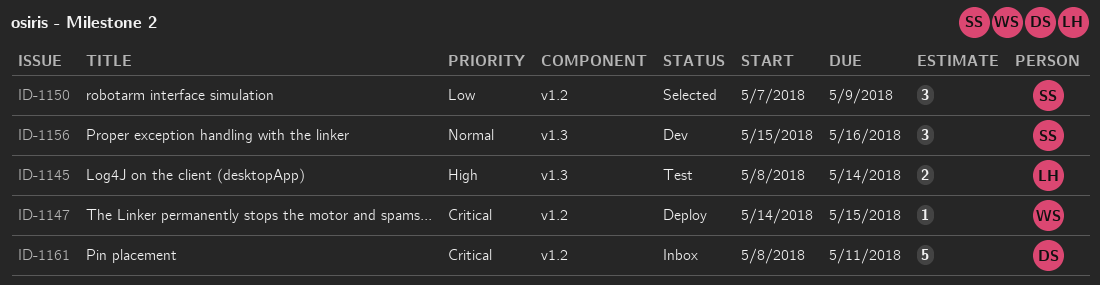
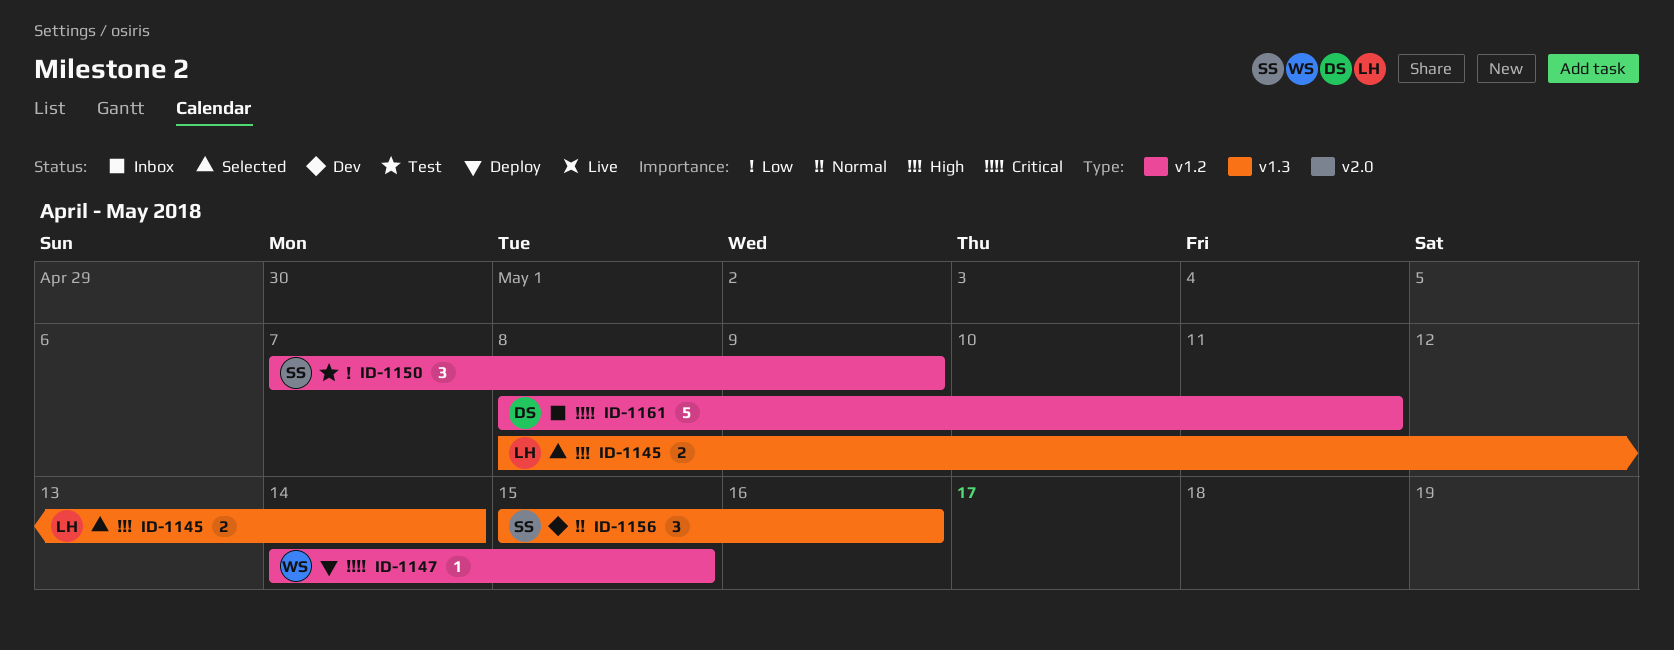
ID-1145, status: Test -> Selected
ID-1150, status: Selected -> Test

